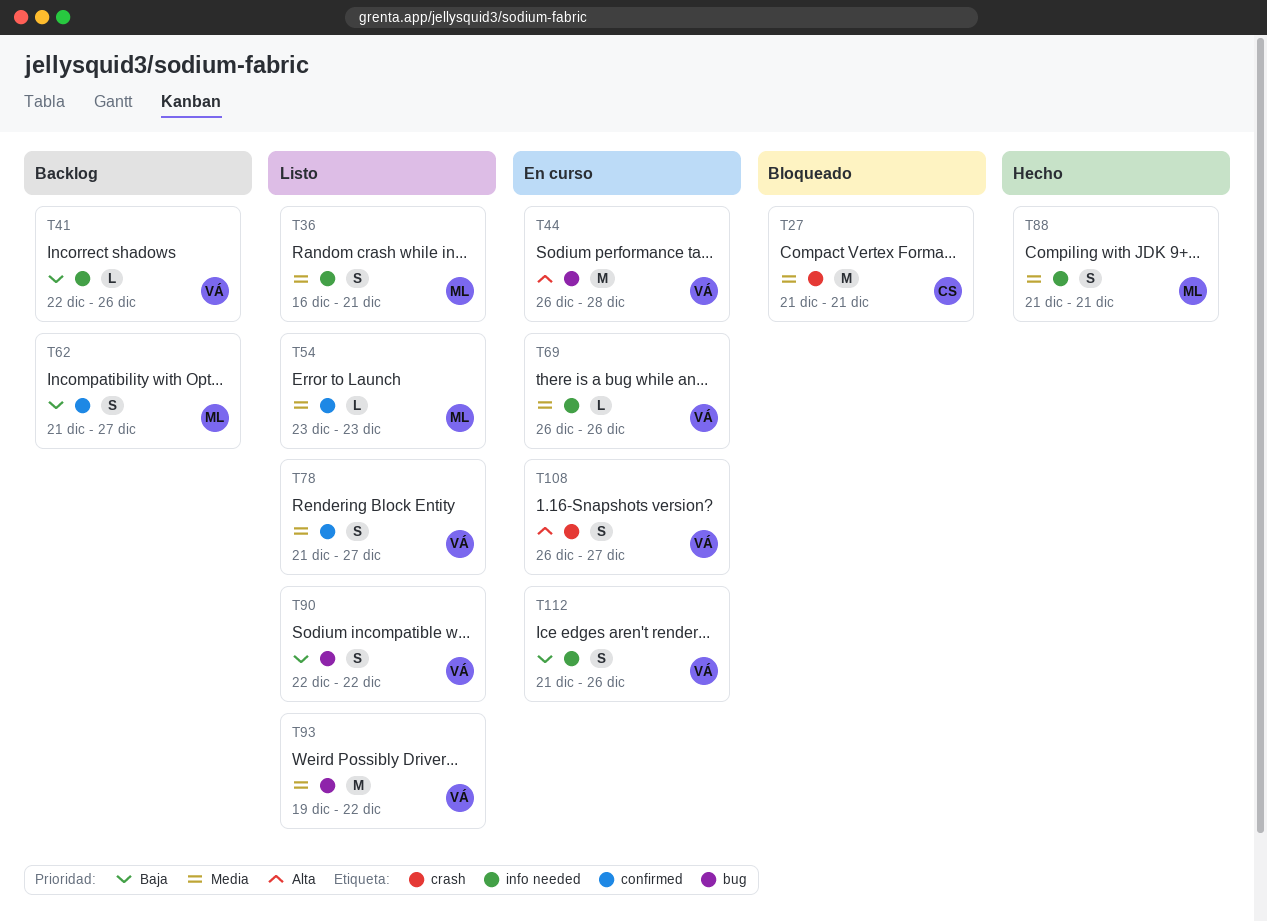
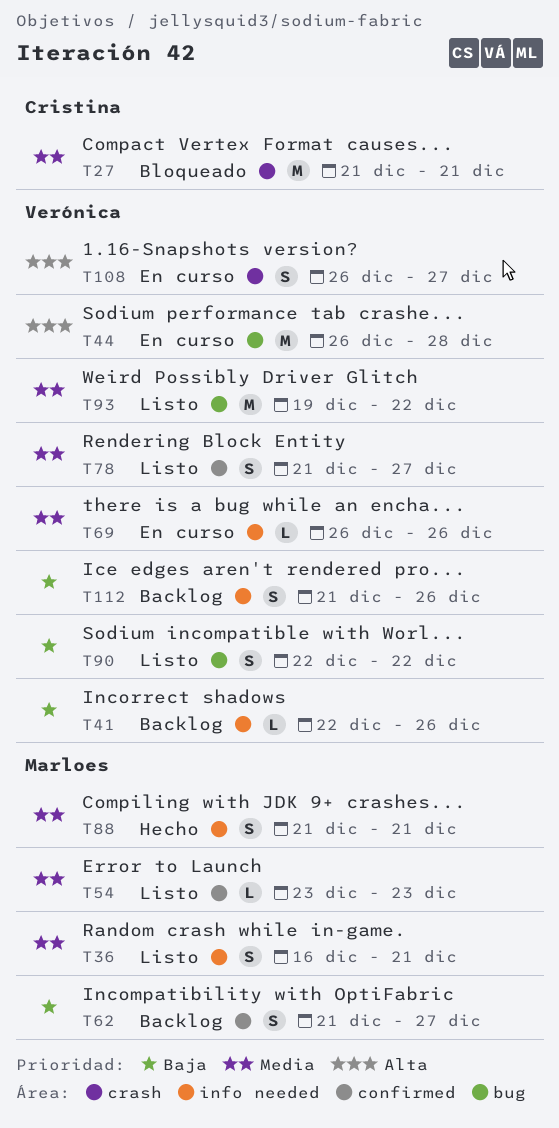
T112, status: En curso -> Backlog

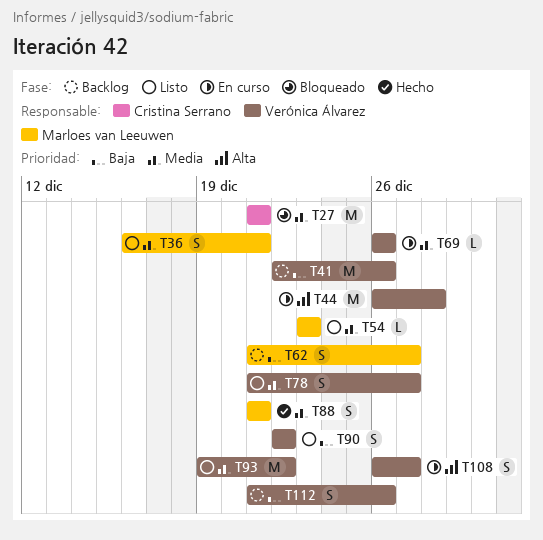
T41, estimate: L -> M

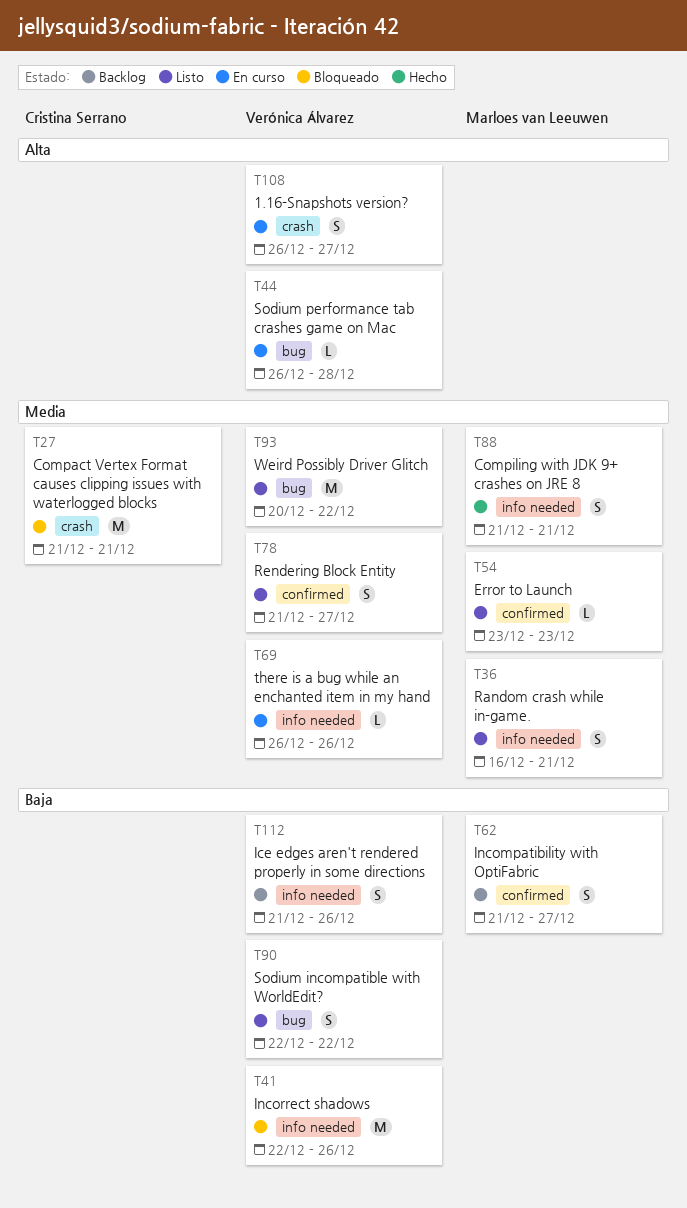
T41, status: Backlog -> Bloqueado
T44, estimate: M -> L
T93, start: Dec 19 -> Dec 20

